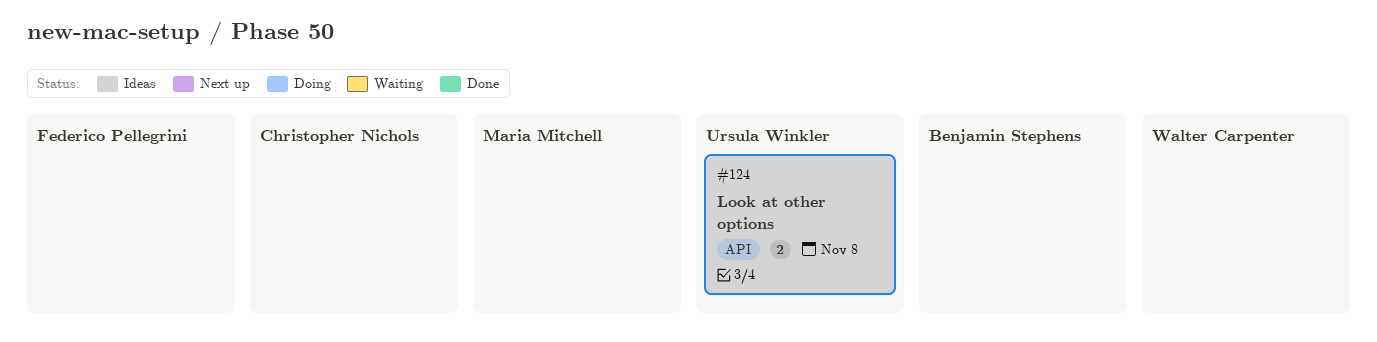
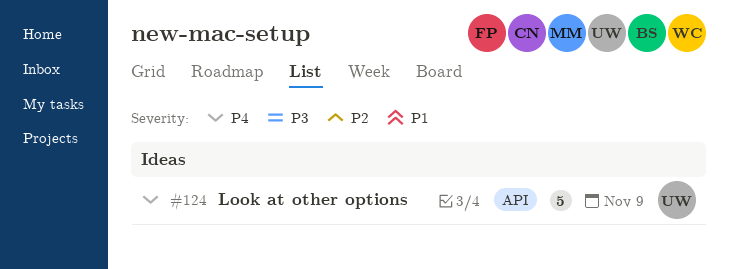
#124, estimate: 2 -> 5
#124, due: Nov 8 -> Nov 9

